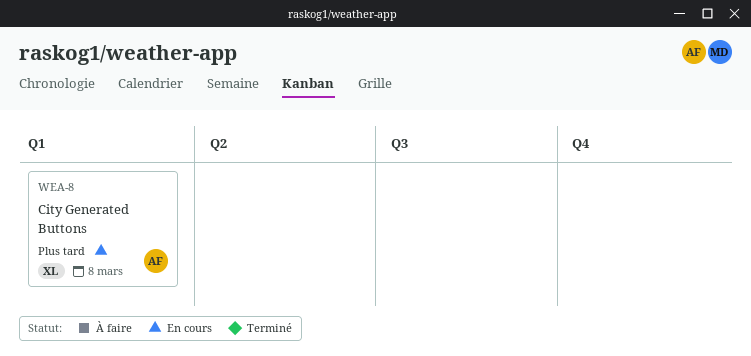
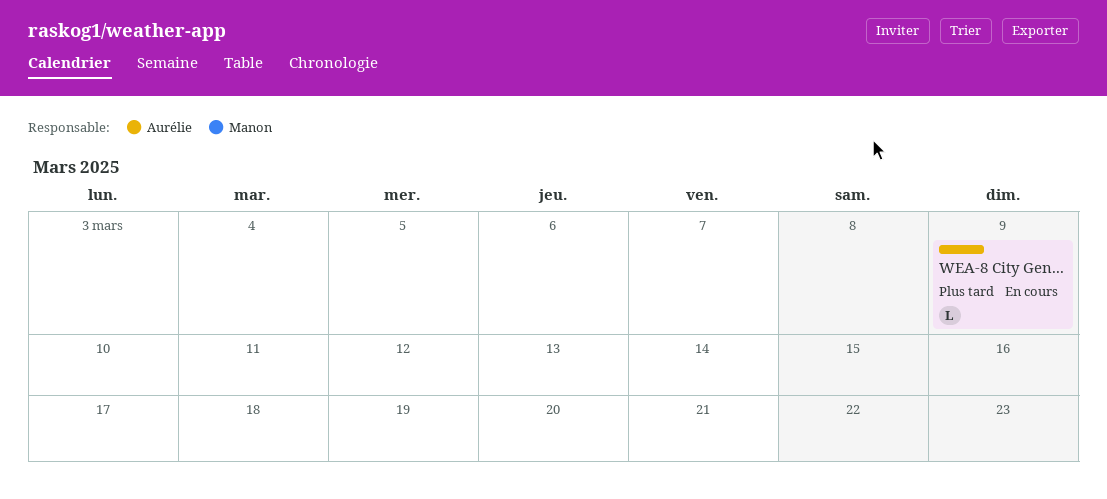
WEA-8, estimate: XL -> L
WEA-8, due: Mar 8 -> Mar 9

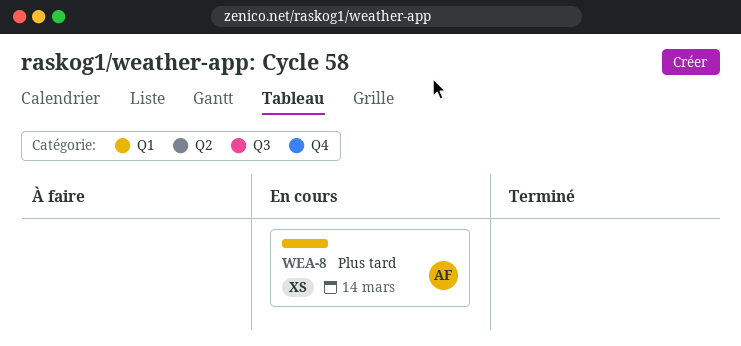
WEA-8, estimate: L -> XS
WEA-8, due: Mar 9 -> Mar 14

